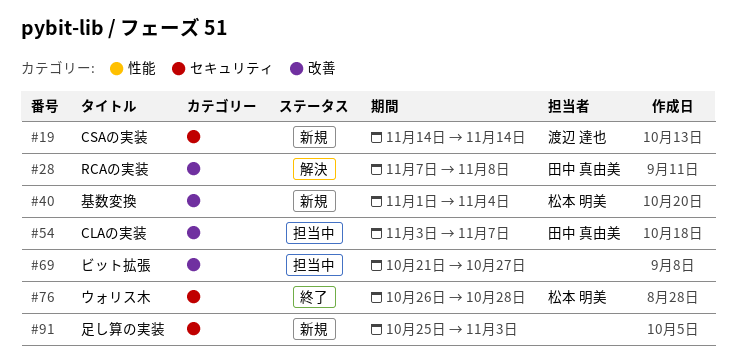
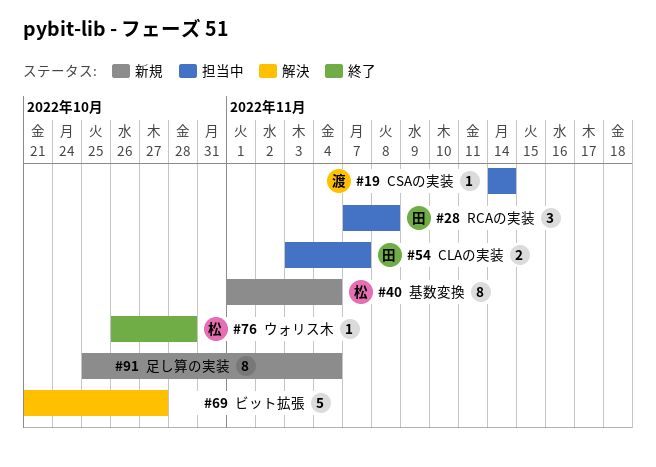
#19, status: 新規 -> 担当中
#28, status: 解決 -> 担当中
#69, status: 担当中 -> 解決
#91, due: Nov 3 -> Nov 4

